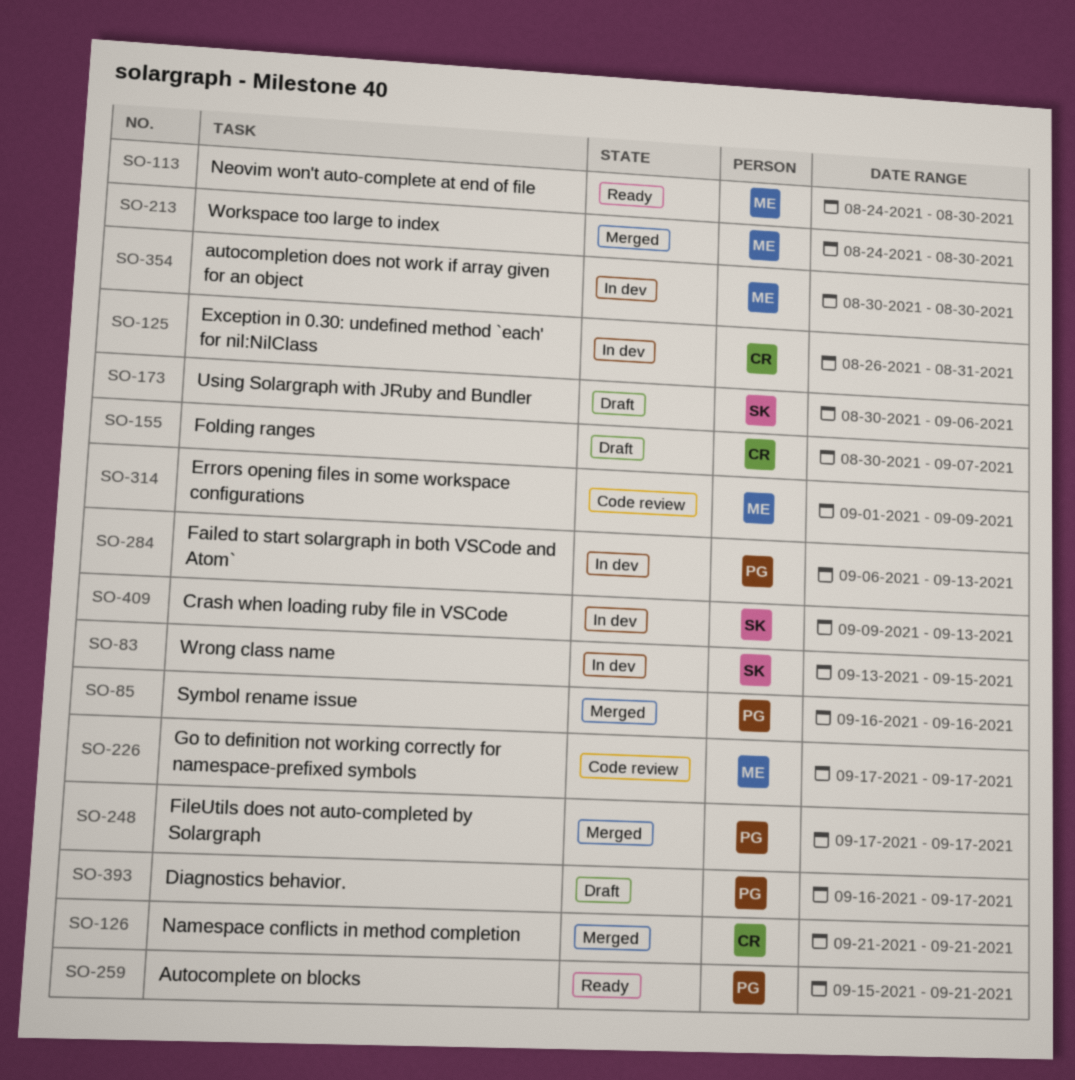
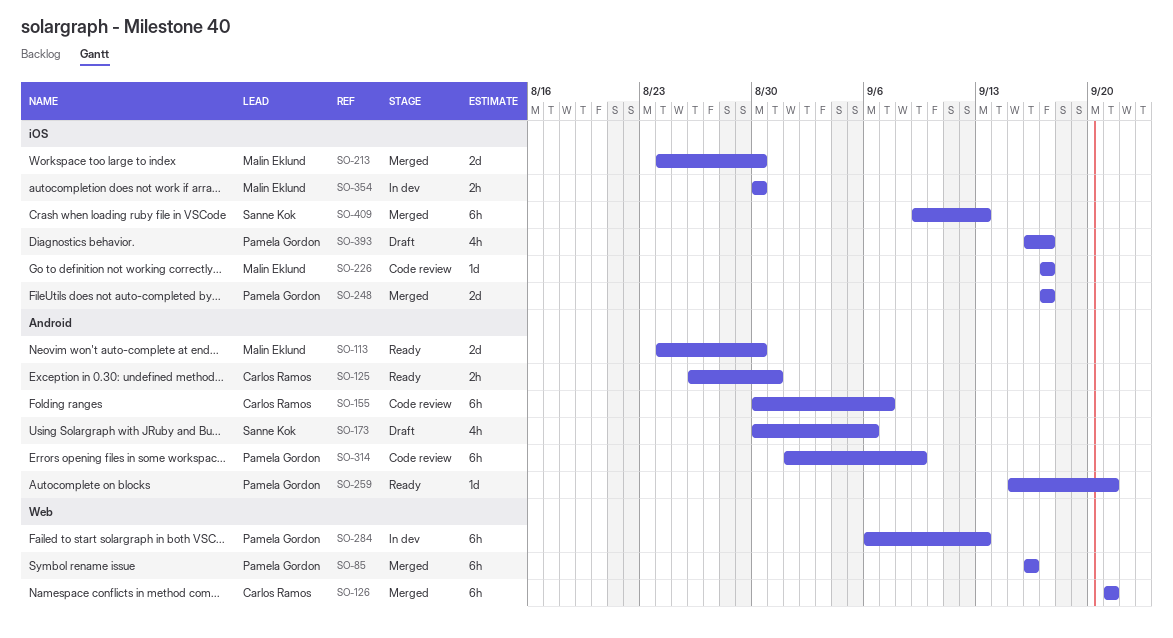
SO-83: present -> none
SO-125, status: In dev -> Ready
SO-155, status: Draft -> Code review
SO-314, owner: Malin Eklund -> Pamela Gordon
SO-409, status: In dev -> Merged

